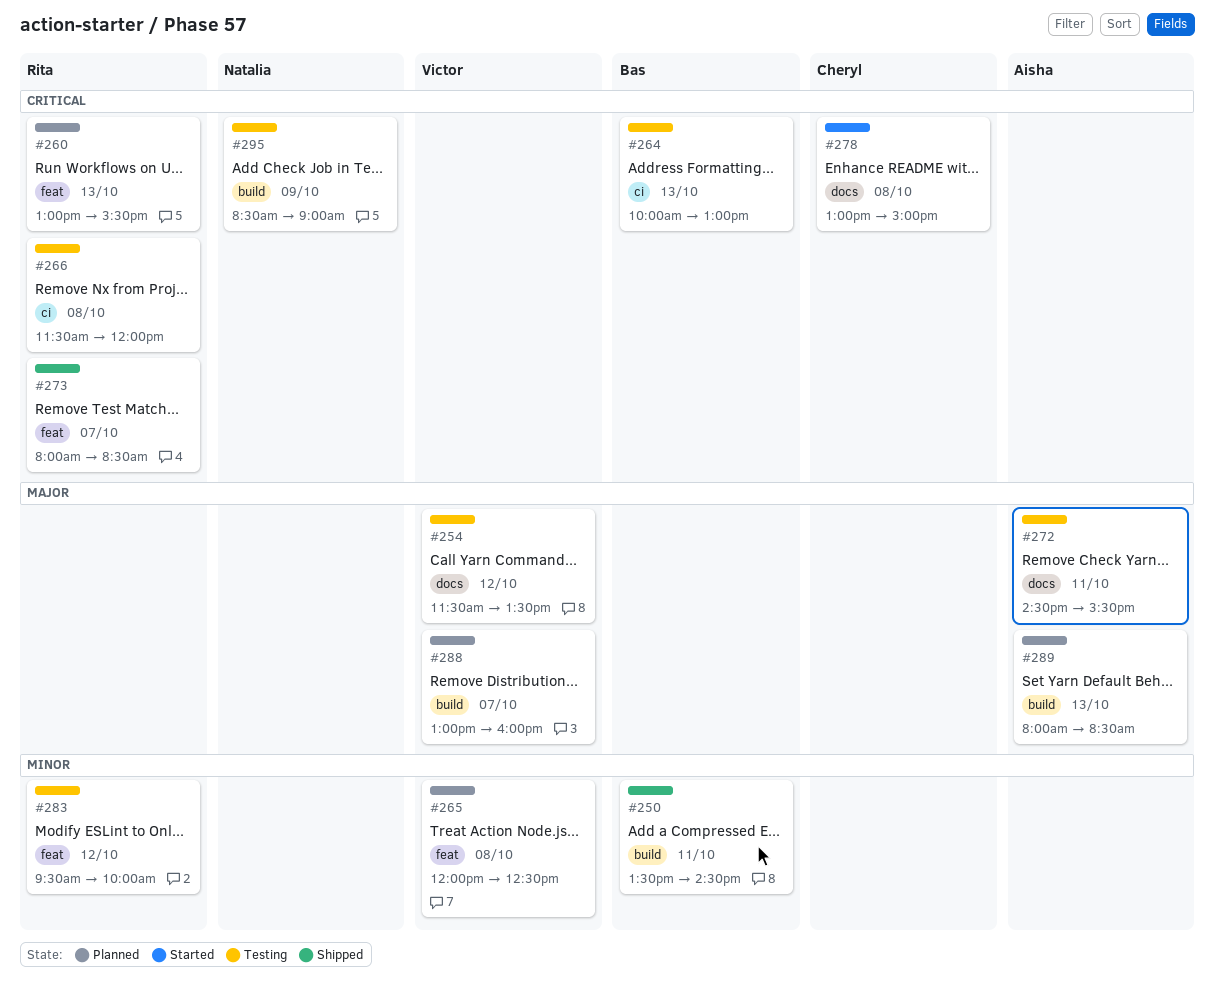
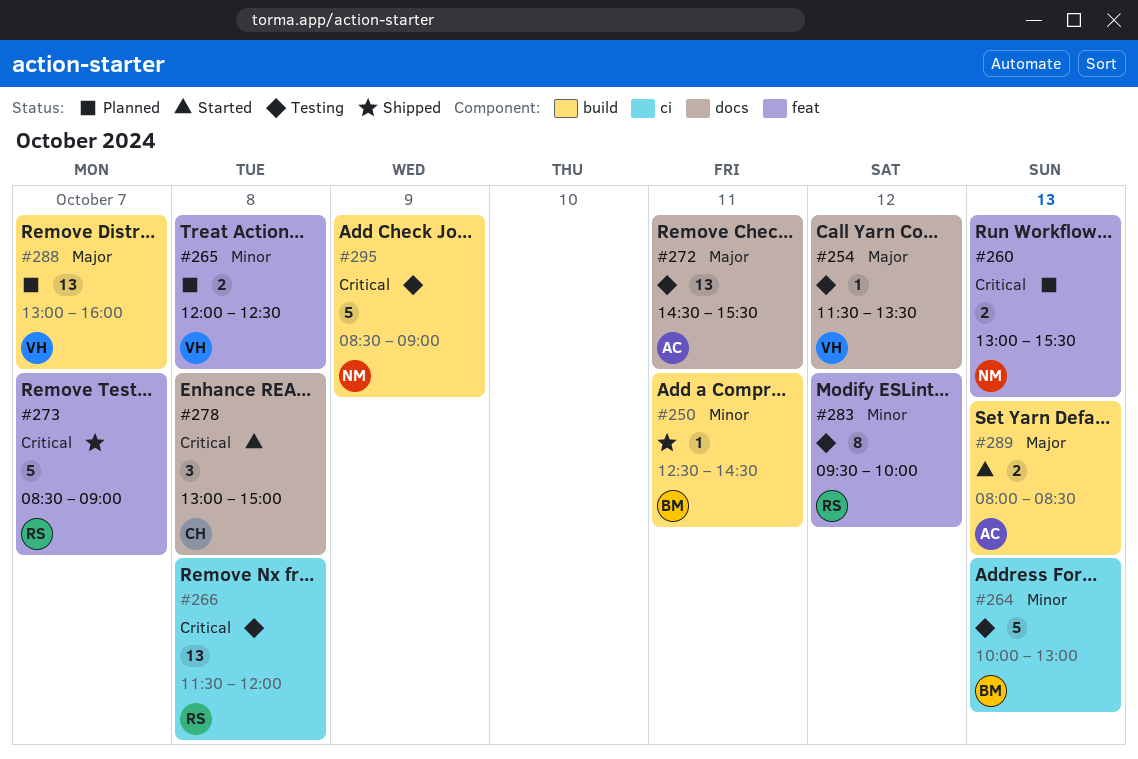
#250, begins: 13:30 -> 12:30
#260, owner: Rita -> Natalia
#264, priority: Critical -> Minor
#273, begins: 08:00 -> 08:30
#273, ends: 08:30 -> 09:00
#289, status: Planned -> Started

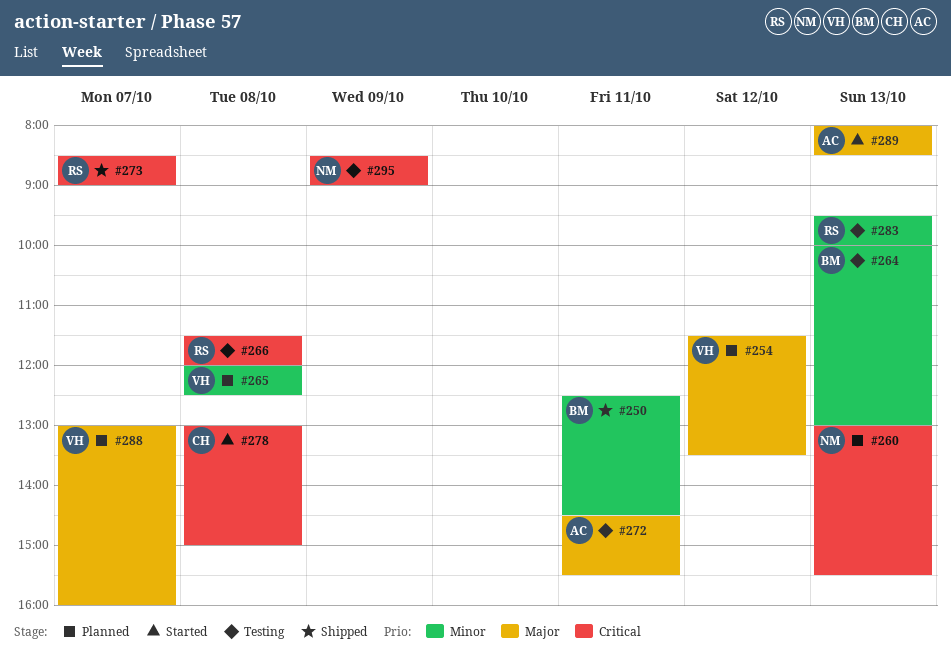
#254, status: Testing -> Planned
#283, day: Oct 12 -> Oct 13

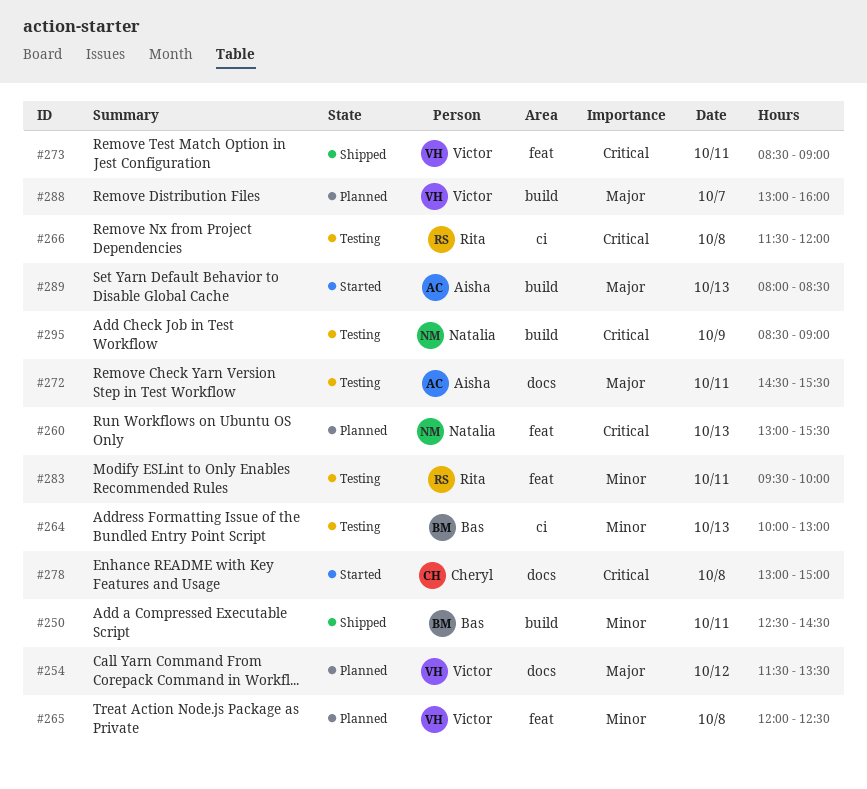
#273, owner: Rita -> Victor
#273, day: Oct 7 -> Oct 11
#283, day: Oct 13 -> Oct 11

